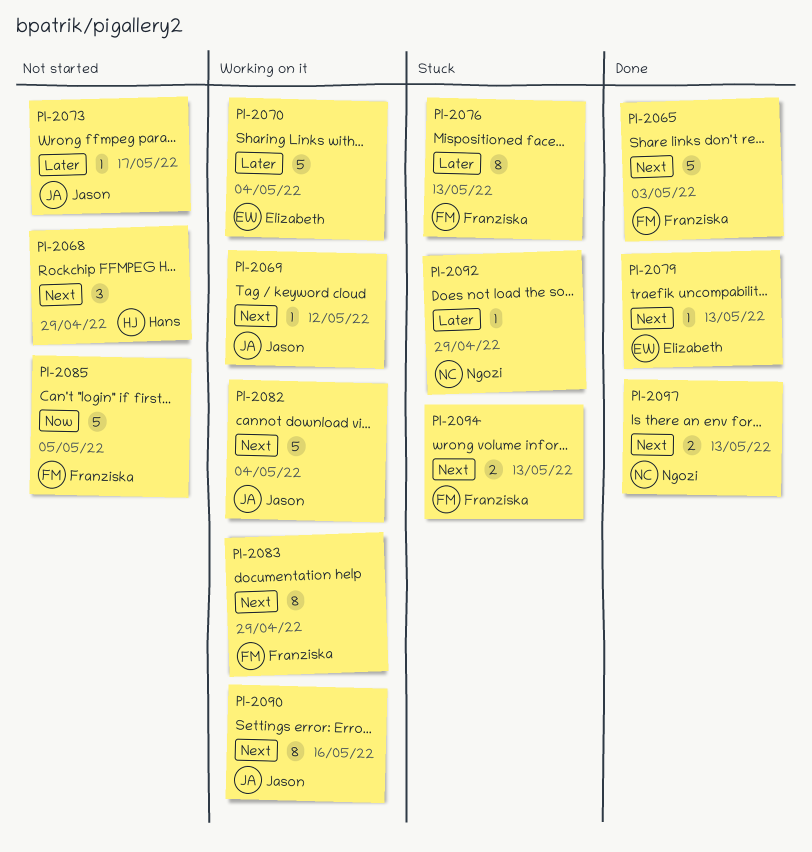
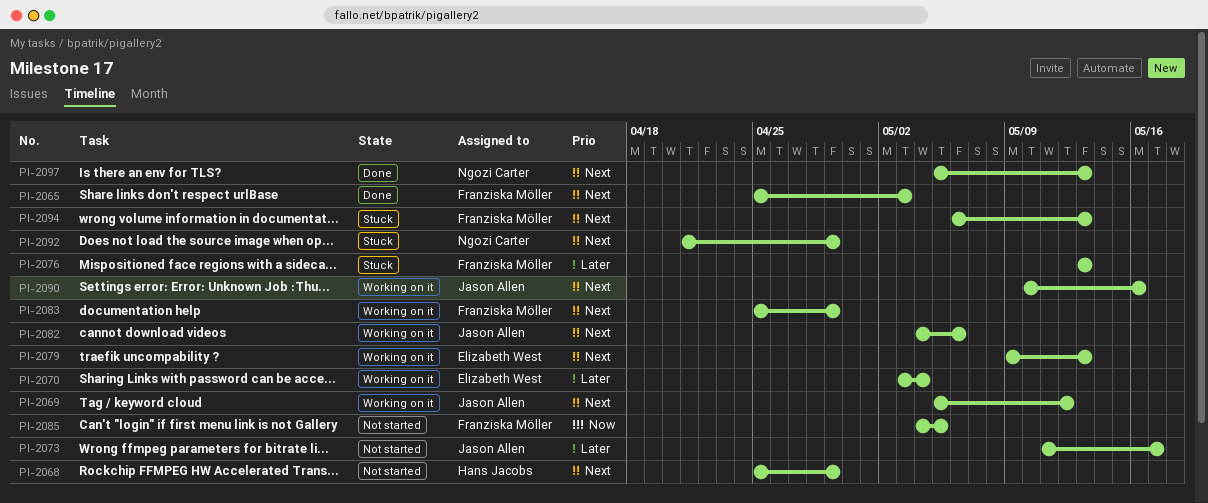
PI-2079, status: Done -> Working on it
PI-2082, due: May 4 -> May 6
PI-2092, priority: Later -> Next

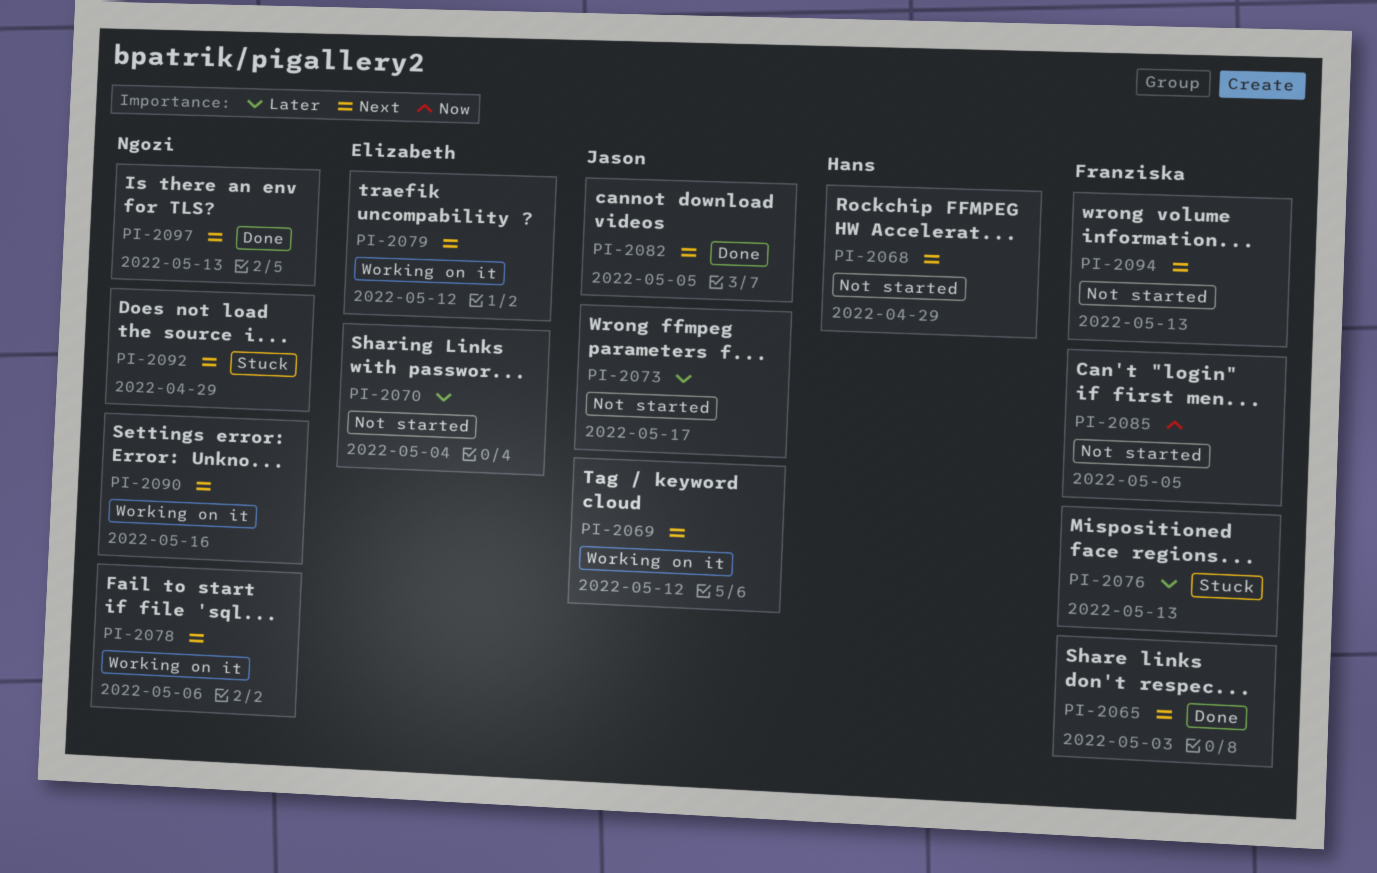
PI-2070, status: Working on it -> Not started
PI-2078: none -> present
PI-2079, due: May 13 -> May 12
PI-2082, status: Working on it -> Done
PI-2082, due: May 6 -> May 5
PI-2083: present -> none
PI-2090, owner: Jason Allen -> Ngozi Carter
PI-2094, status: Stuck -> Not started

